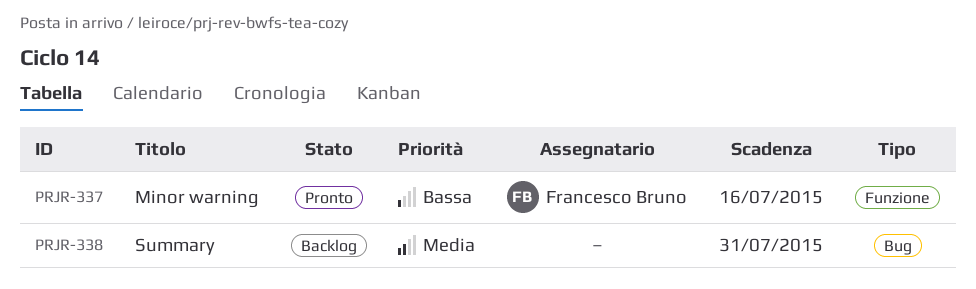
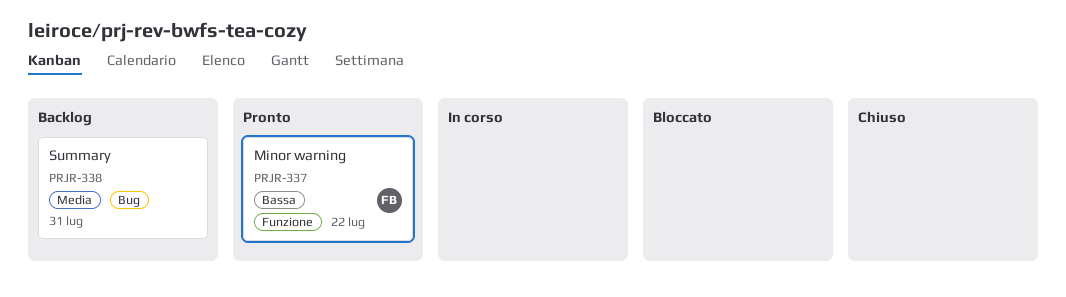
PRJR-337, due: Jul 16 -> Jul 22

